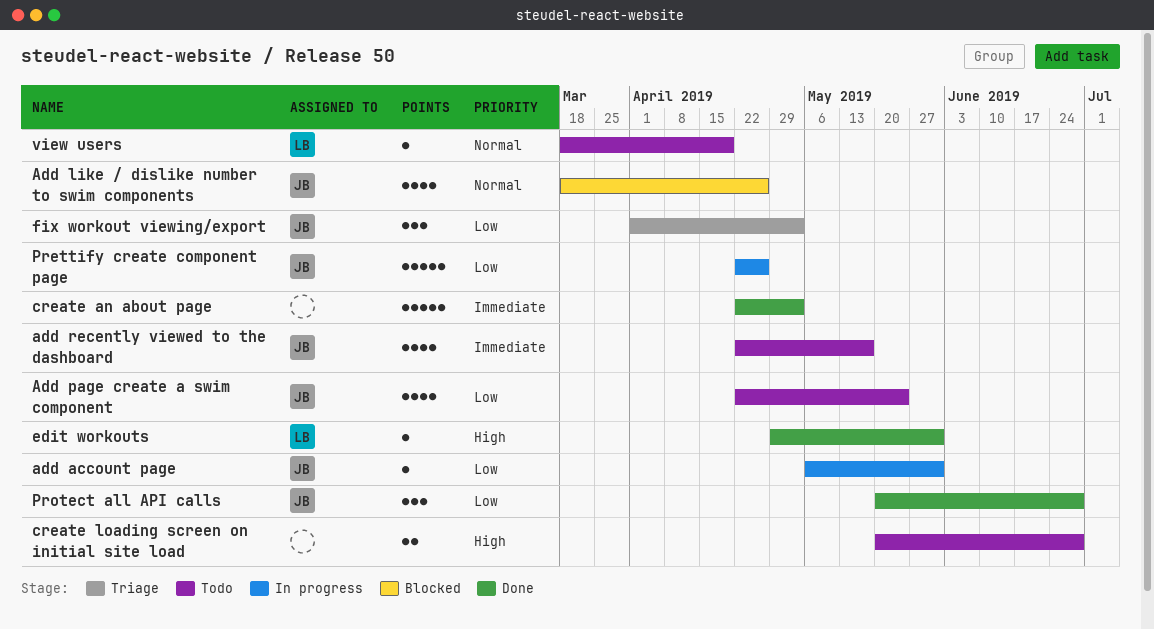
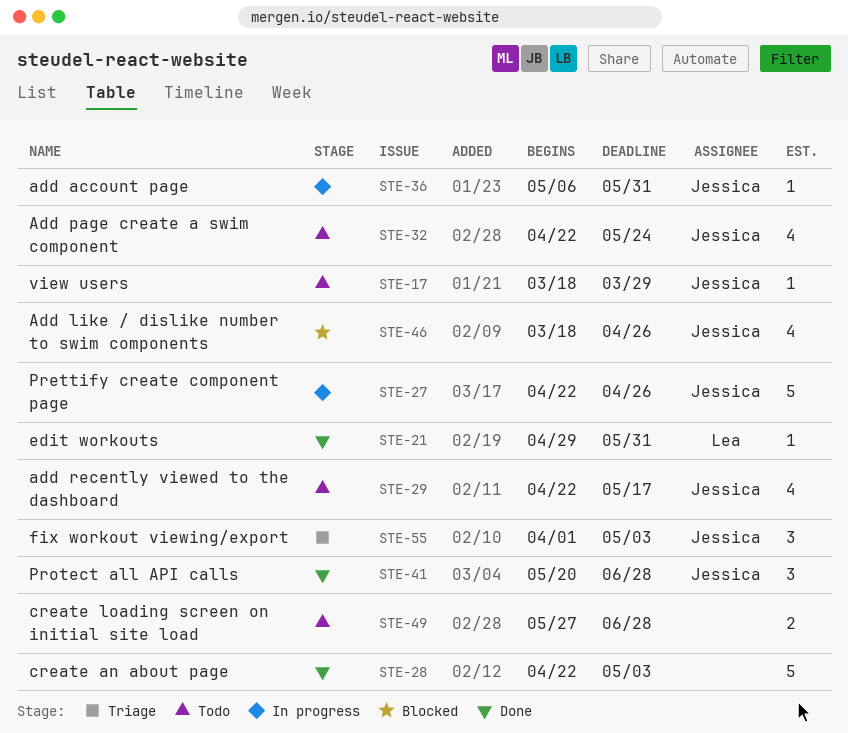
create loading screen on initial site load, start: May 20 -> May 27
view users, owner: Lea -> Jessica
view users, due: Apr 19 -> Mar 29

